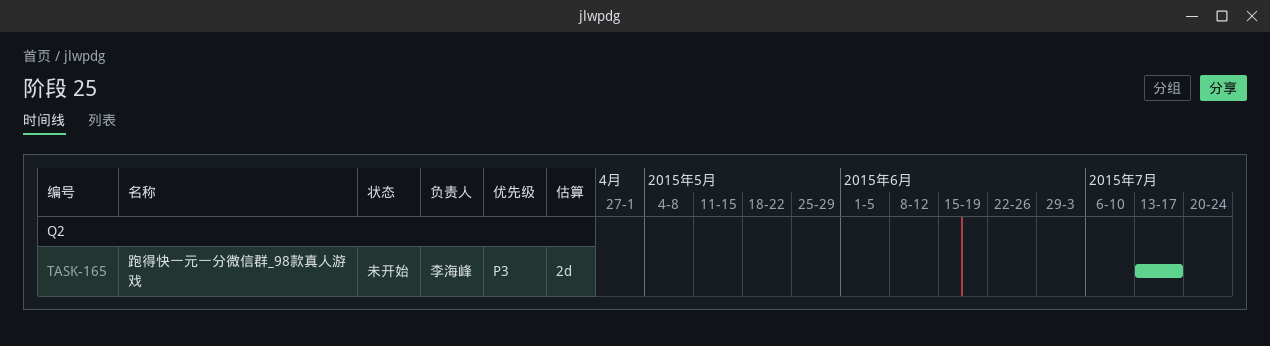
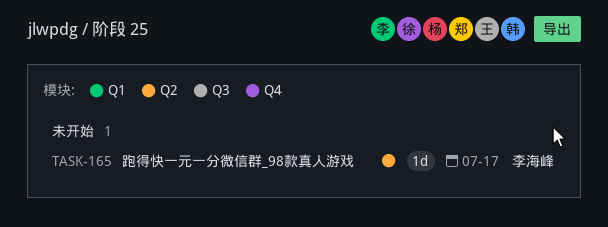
TASK-165, estimate: 2d -> 1d

